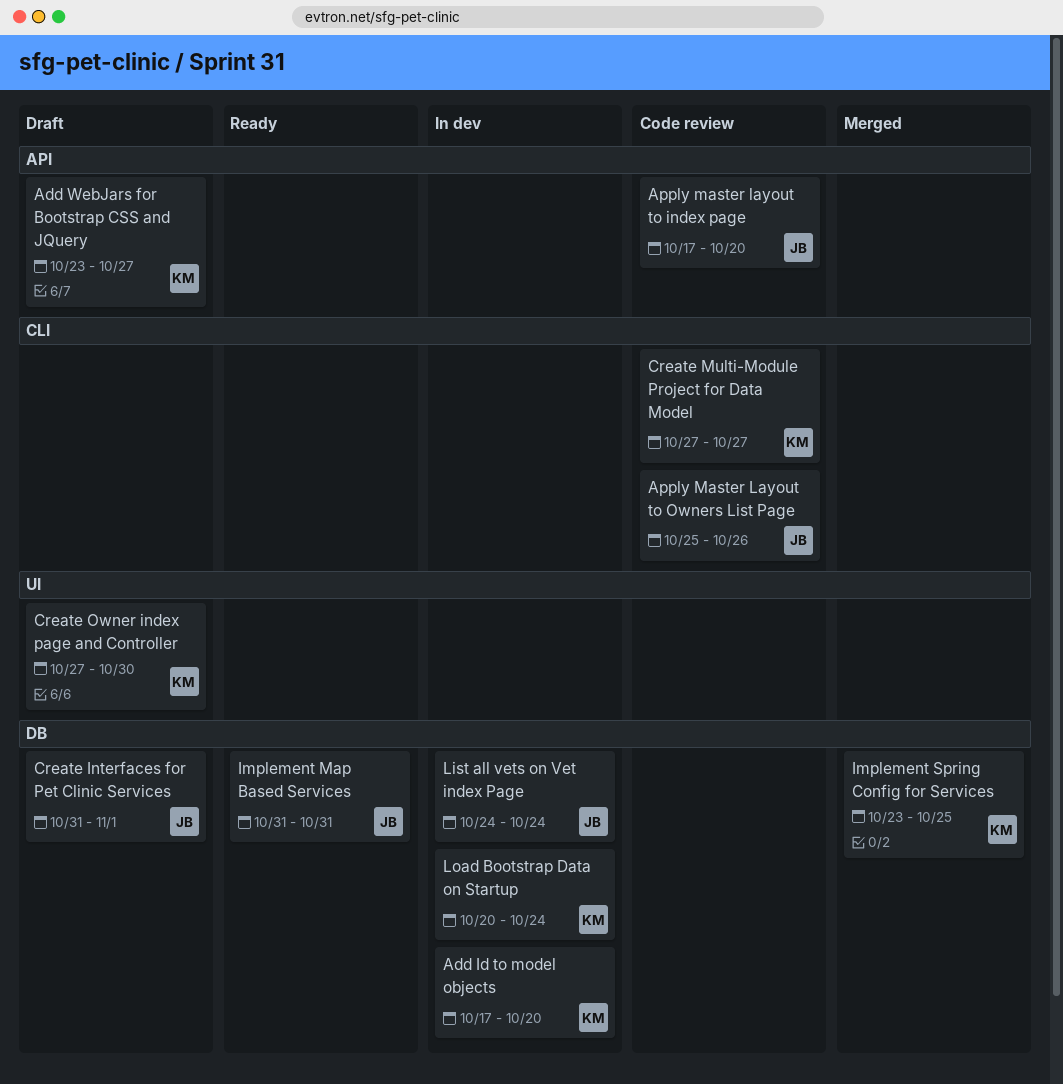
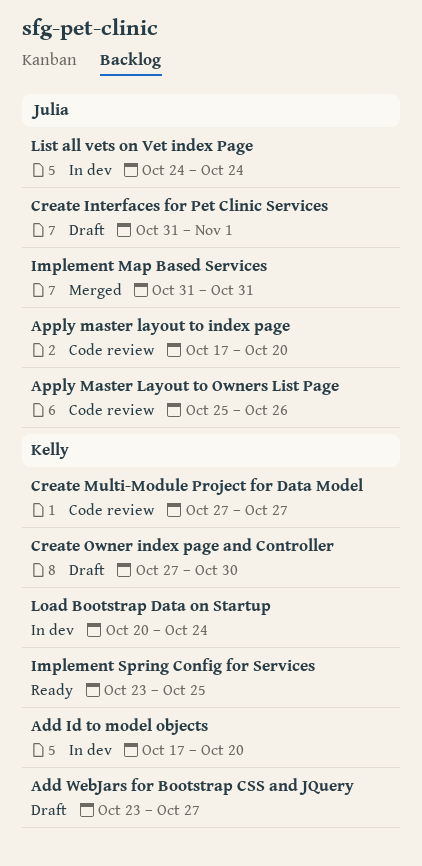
Implement Map Based Services, status: Ready -> Merged
Implement Spring Config for Services, status: Merged -> Ready

